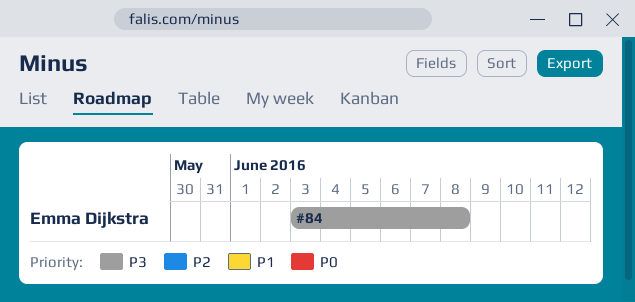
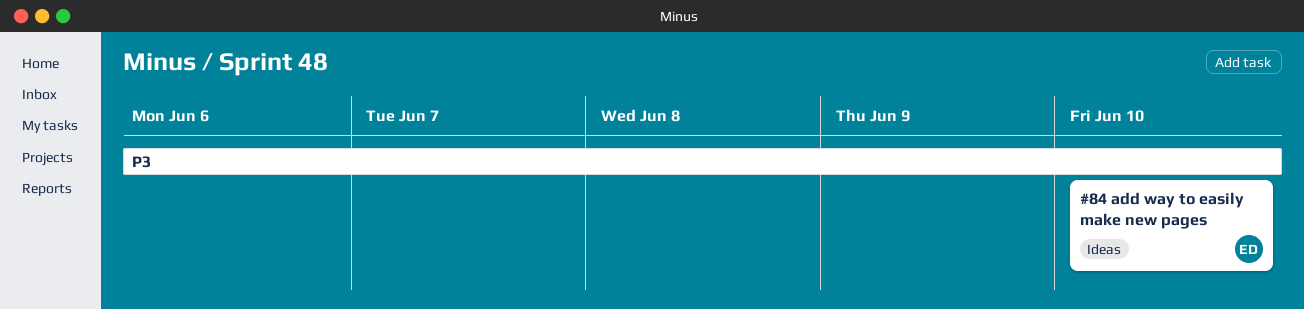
#84, due: Jun 8 -> Jun 10

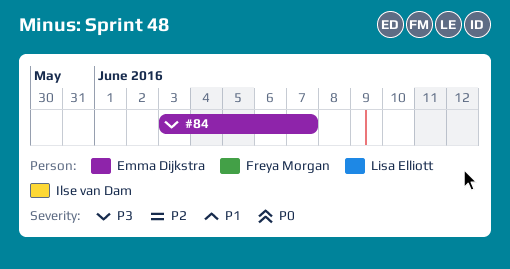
#84, due: Jun 10 -> Jun 7

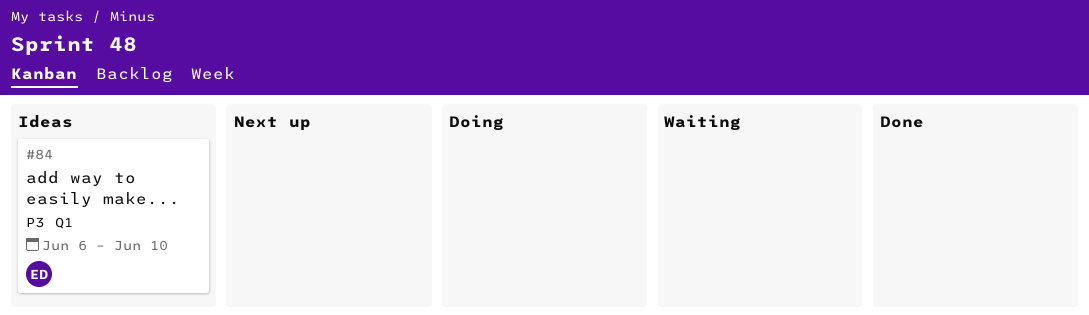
#84, start: Jun 3 -> Jun 6
#84, due: Jun 7 -> Jun 10

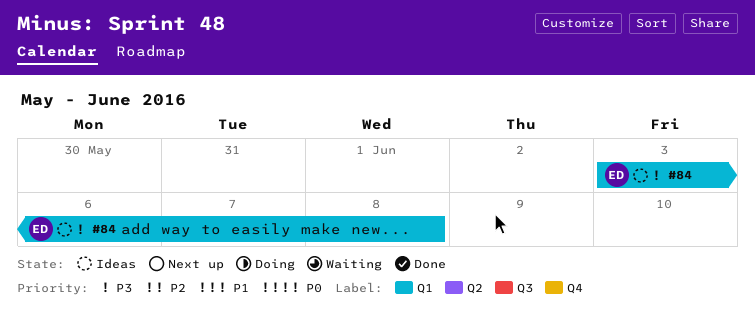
#84, start: Jun 6 -> Jun 3
#84, due: Jun 10 -> Jun 8

